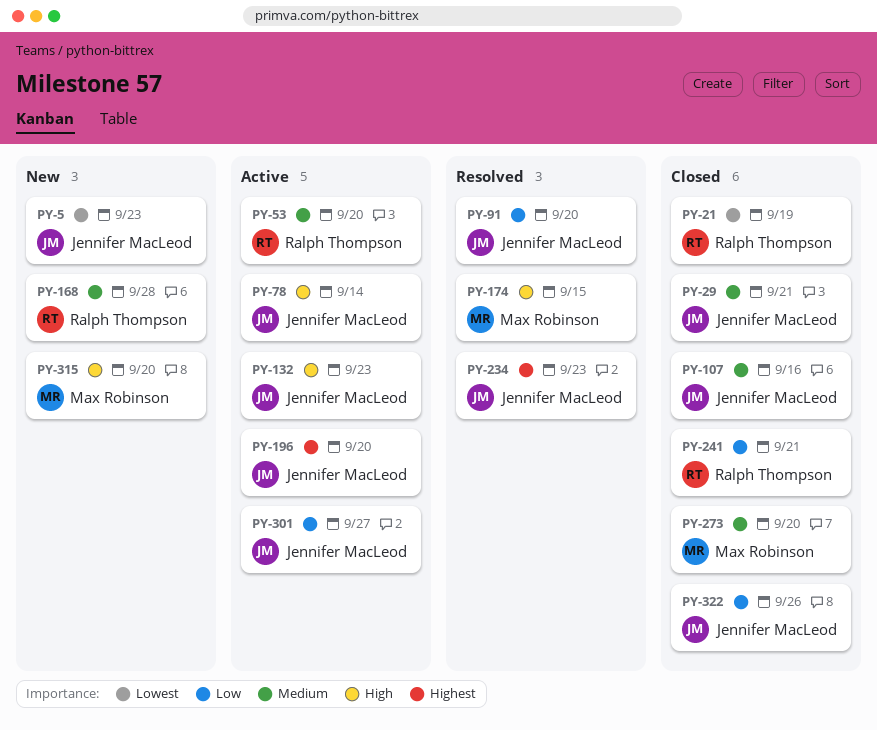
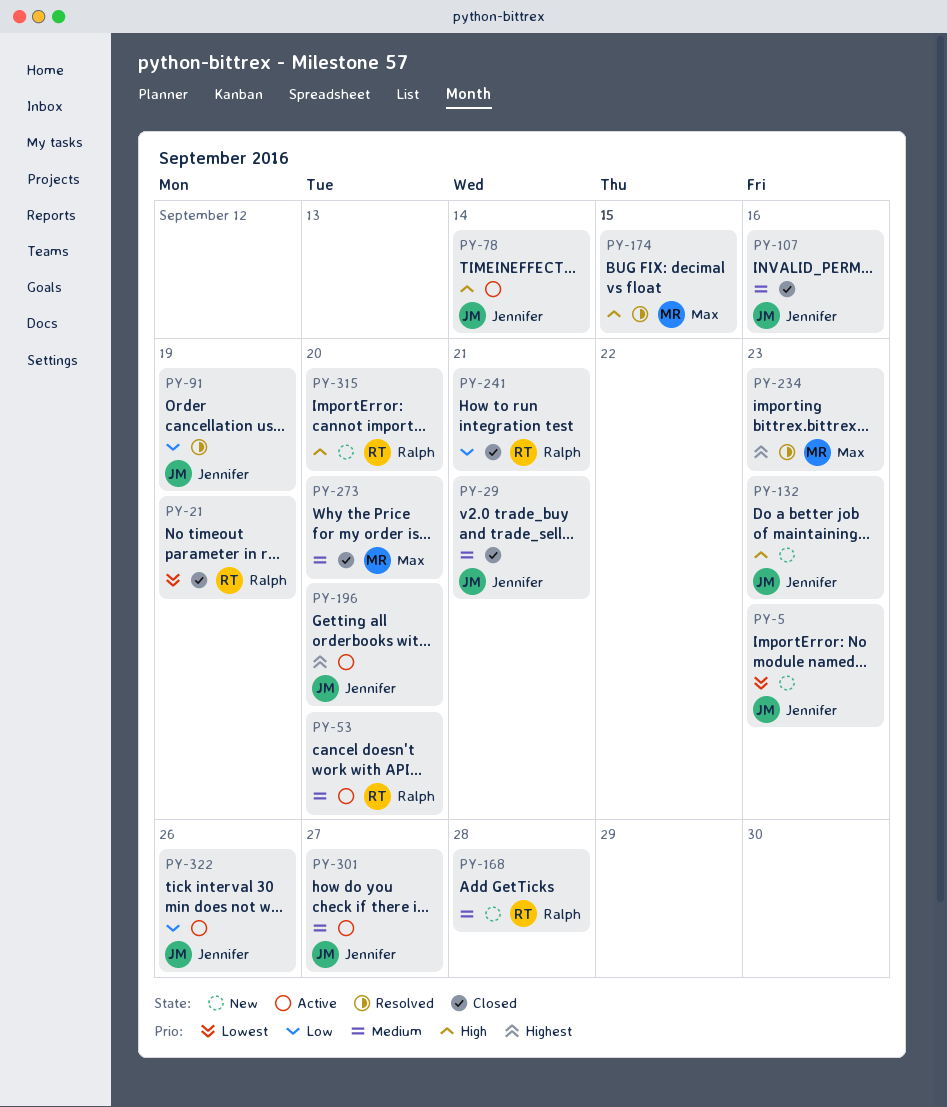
PY-91, due: Sep 20 -> Sep 19
PY-132, status: Active -> New
PY-234, owner: Jennifer MacLeod -> Max Robinson
PY-301, priority: Low -> Medium
PY-315, owner: Max Robinson -> Ralph Thompson
PY-322, status: Closed -> Active

